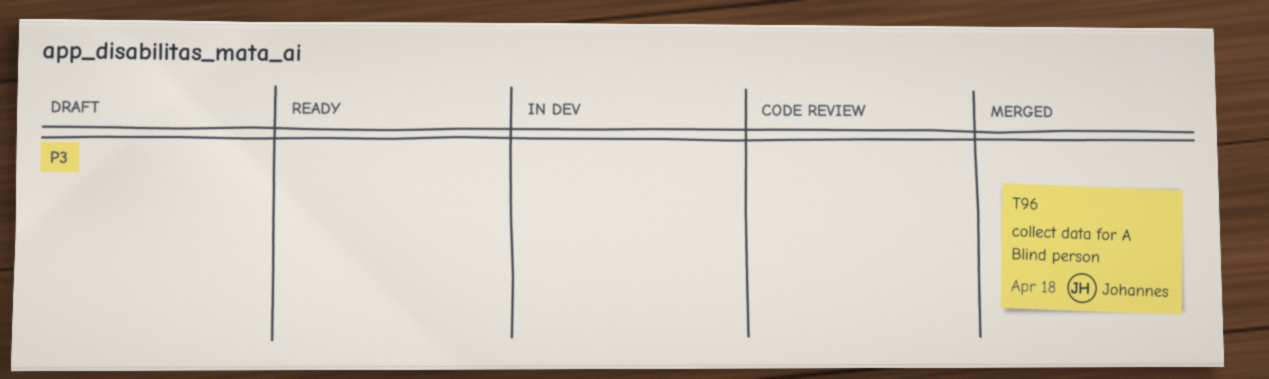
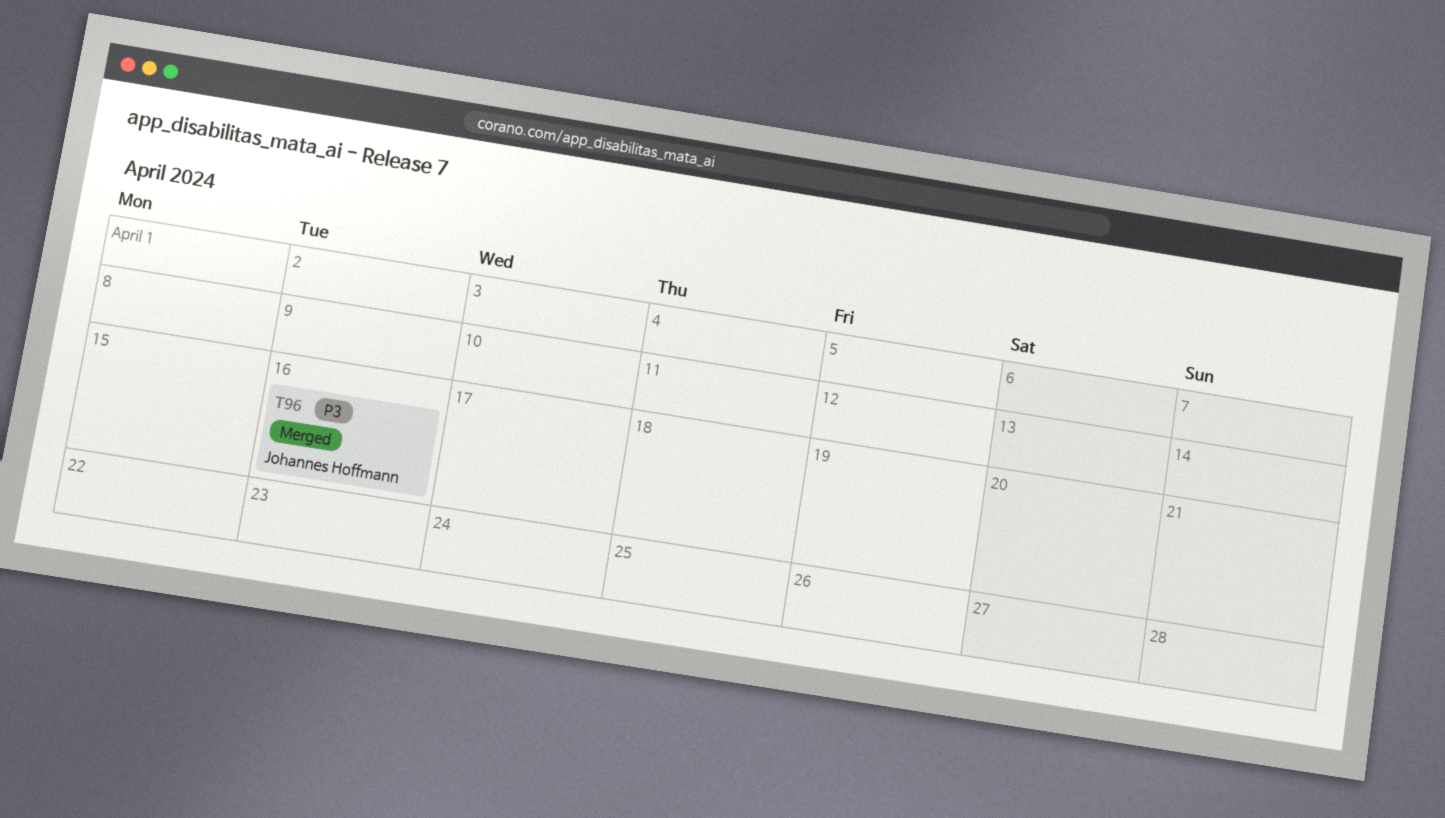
T96, due: Apr 18 -> Apr 16

